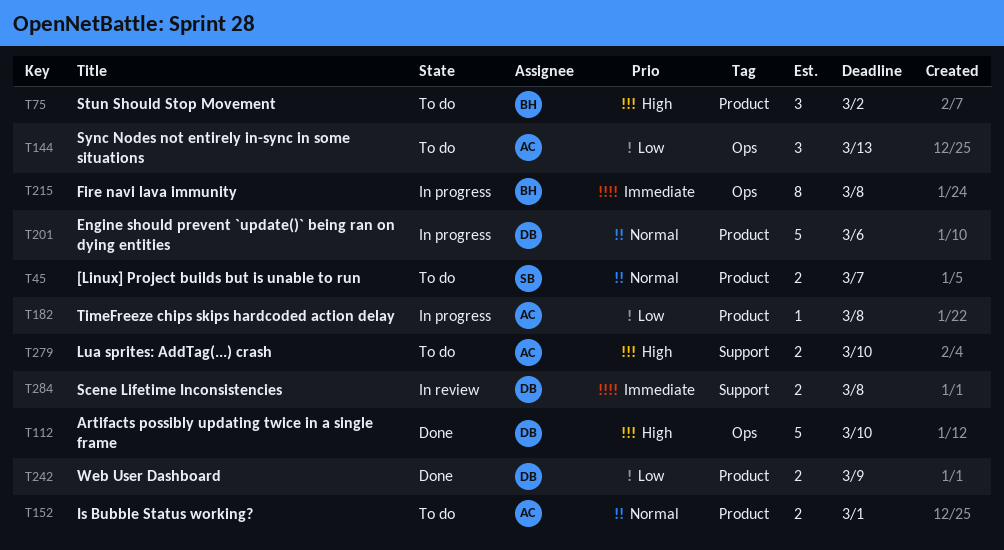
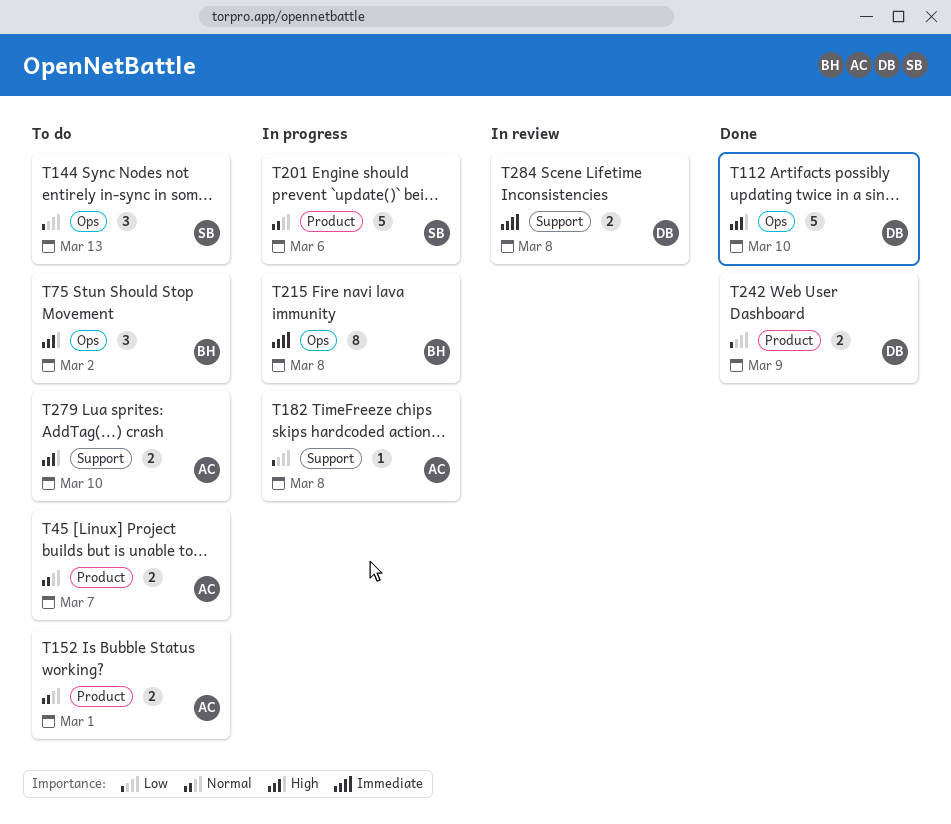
T45, owner: SB -> AC
T75, label: Product -> Ops
T144, owner: AC -> SB
T182, label: Product -> Support
T201, owner: DB -> SB

